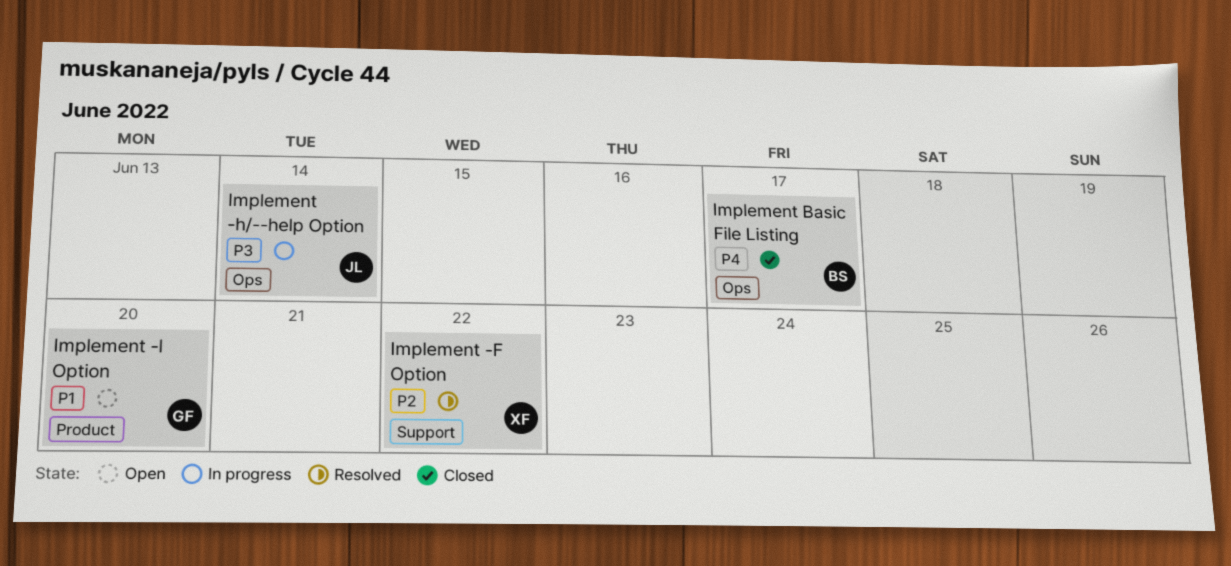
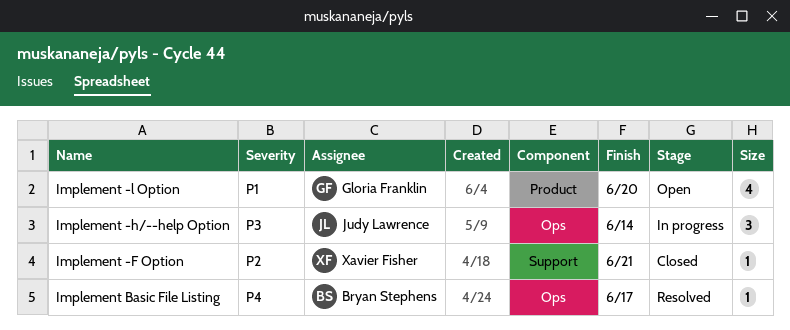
Implement -F Option, status: Resolved -> Closed
Implement -F Option, due: Jun 22 -> Jun 21
Implement Basic File Listing, status: Closed -> Resolved

